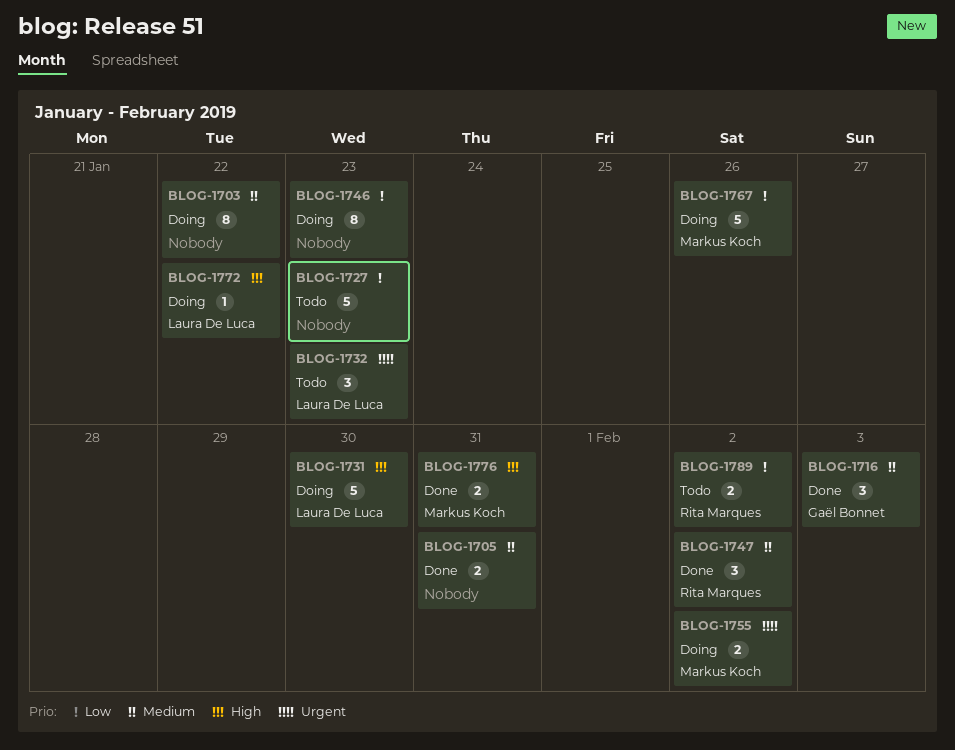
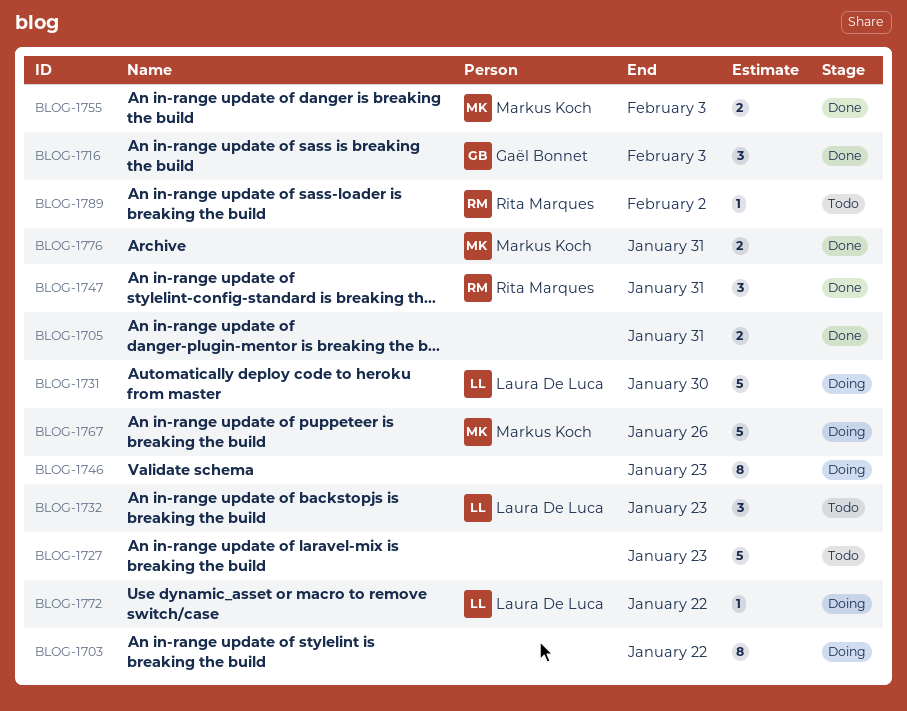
BLOG-1747, due: Feb 2 -> Jan 31
BLOG-1755, status: Doing -> Done
BLOG-1755, due: Feb 2 -> Feb 3
BLOG-1789, estimate: 2 -> 1

